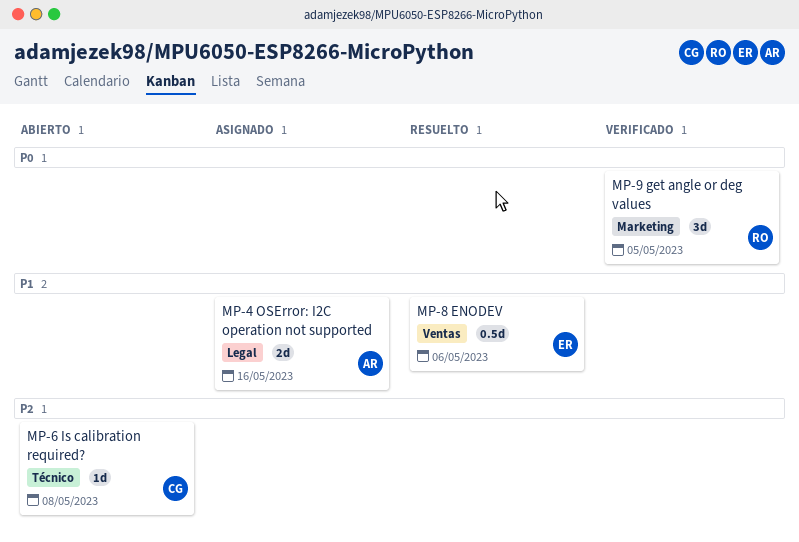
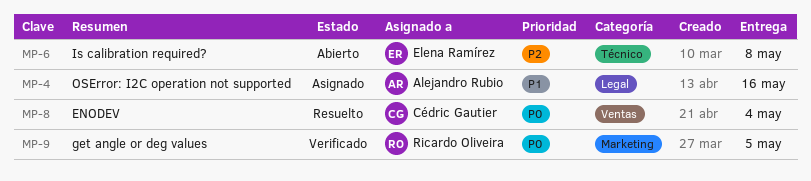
MP-6, owner: Cédric Gautier -> Elena Ramírez
MP-8, owner: Elena Ramírez -> Cédric Gautier
MP-8, priority: P1 -> P0
MP-8, due: May 6 -> May 4

